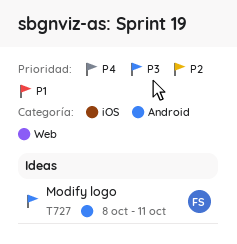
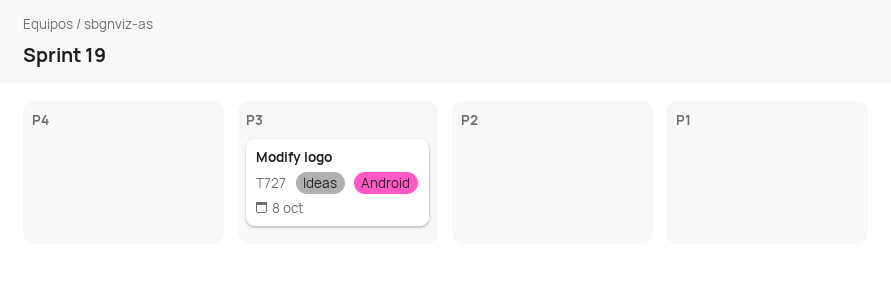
T727, due: Oct 11 -> Oct 8

